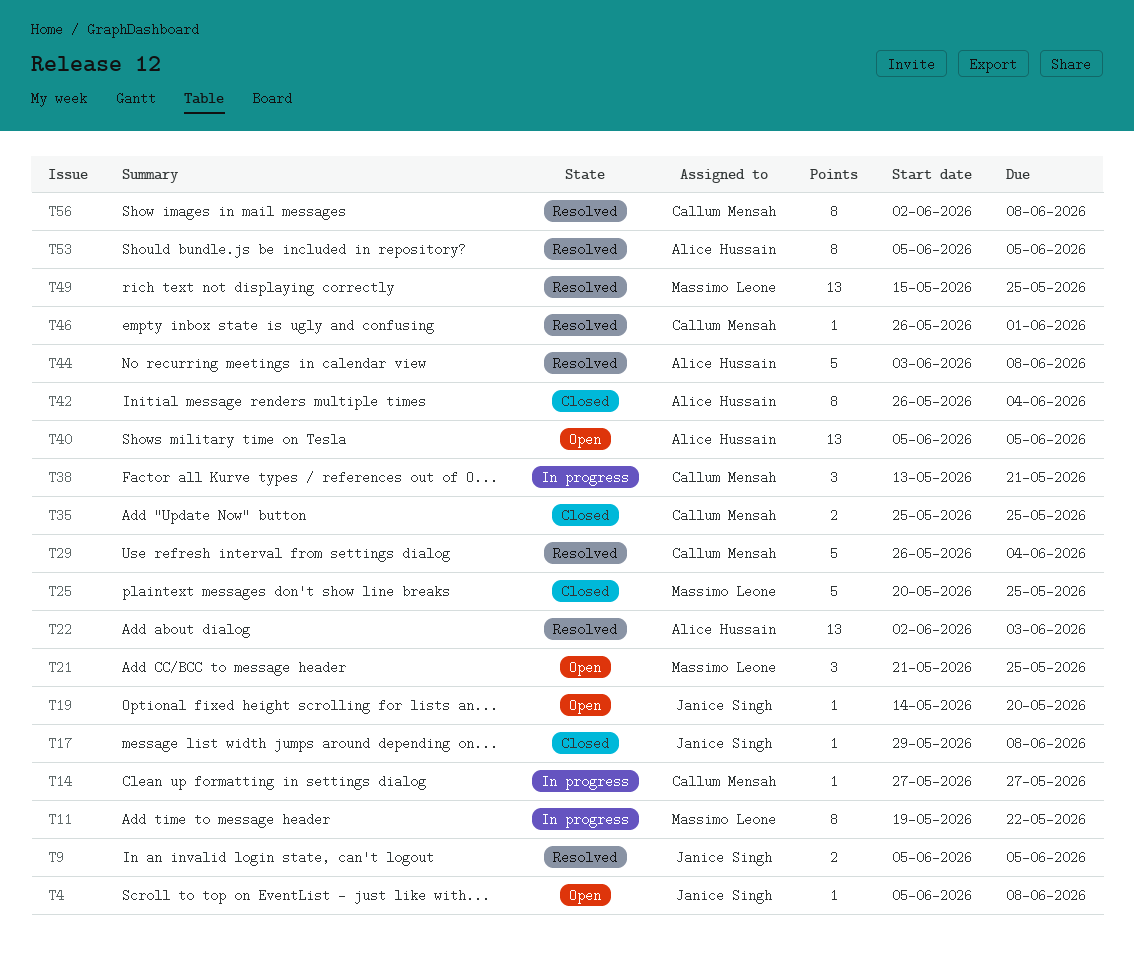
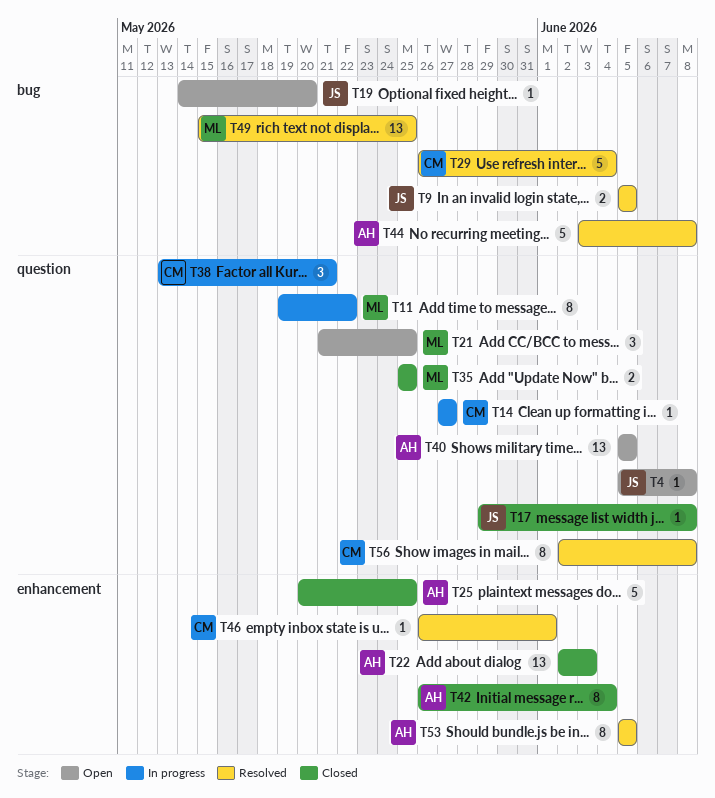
T22, status: Resolved -> Closed
T25, owner: Massimo Leone -> Alice Hussain
T35, owner: Callum Mensah -> Massimo Leone

